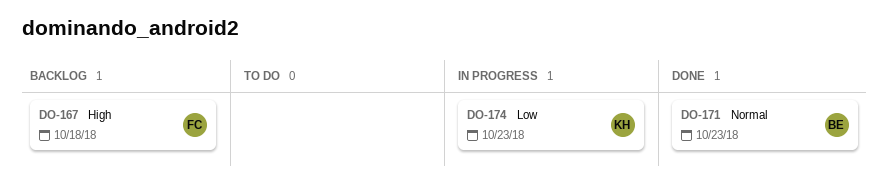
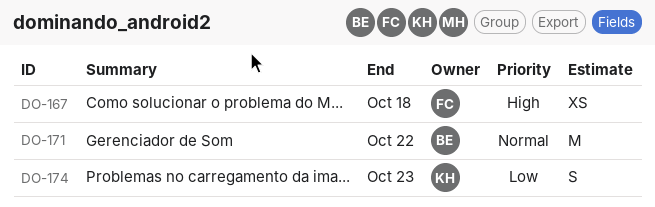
DO-171, due: Oct 23 -> Oct 22

